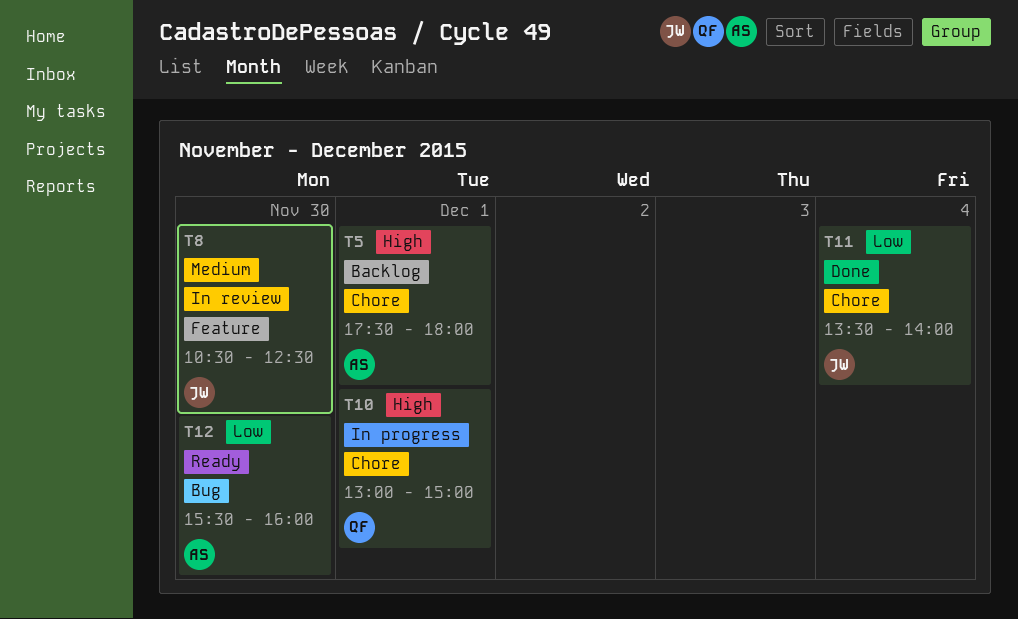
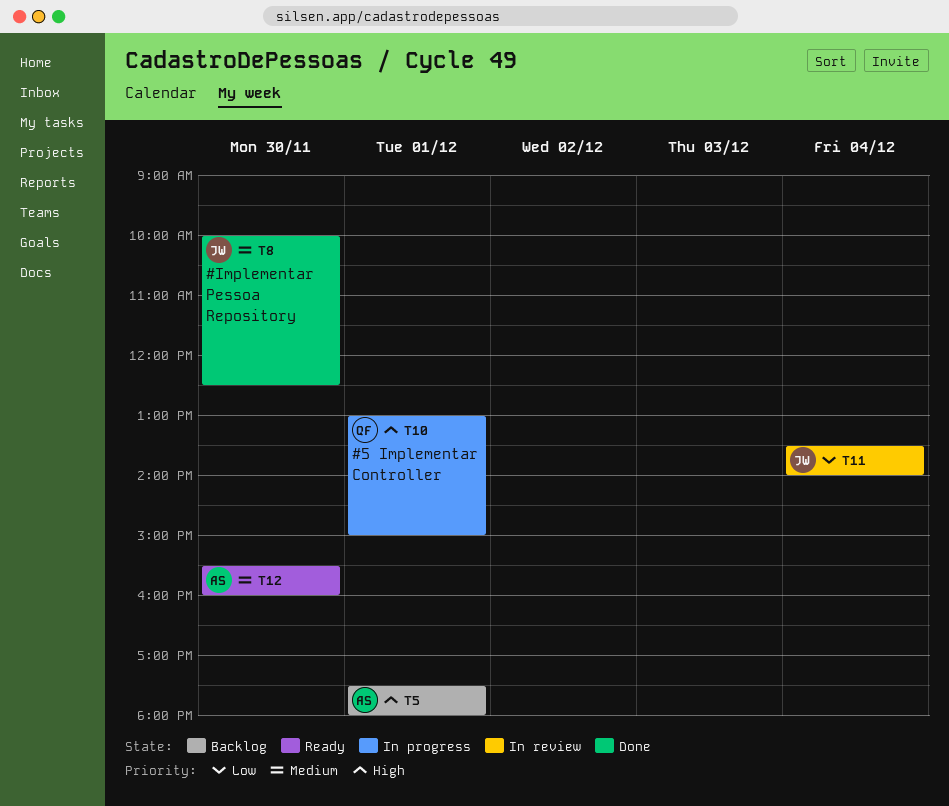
T8, status: In review -> Done
T8, begins: 10:30 -> 10:00
T11, status: Done -> In review
T12, priority: Low -> Medium

